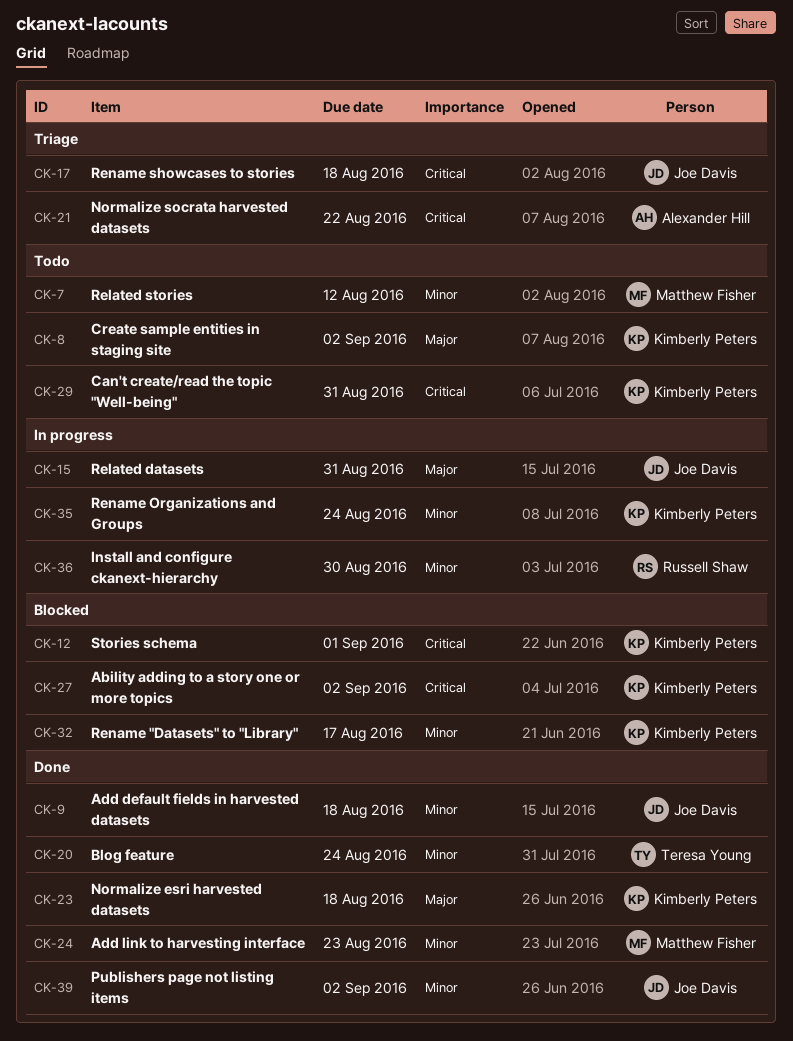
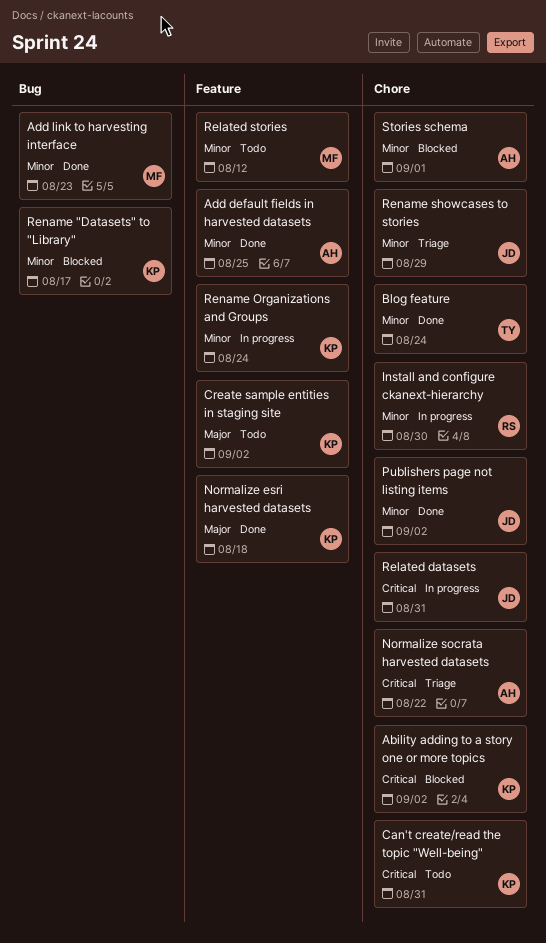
Add default fields in harvested datasets, owner: Joe Davis -> Alexander Hill
Add default fields in harvested datasets, due: Aug 18 -> Aug 25
Related datasets, priority: Major -> Critical
Rename showcases to stories, priority: Critical -> Minor
Rename showcases to stories, due: Aug 18 -> Aug 29
Stories schema, owner: Kimberly Peters -> Alexander Hill
Stories schema, priority: Critical -> Minor

